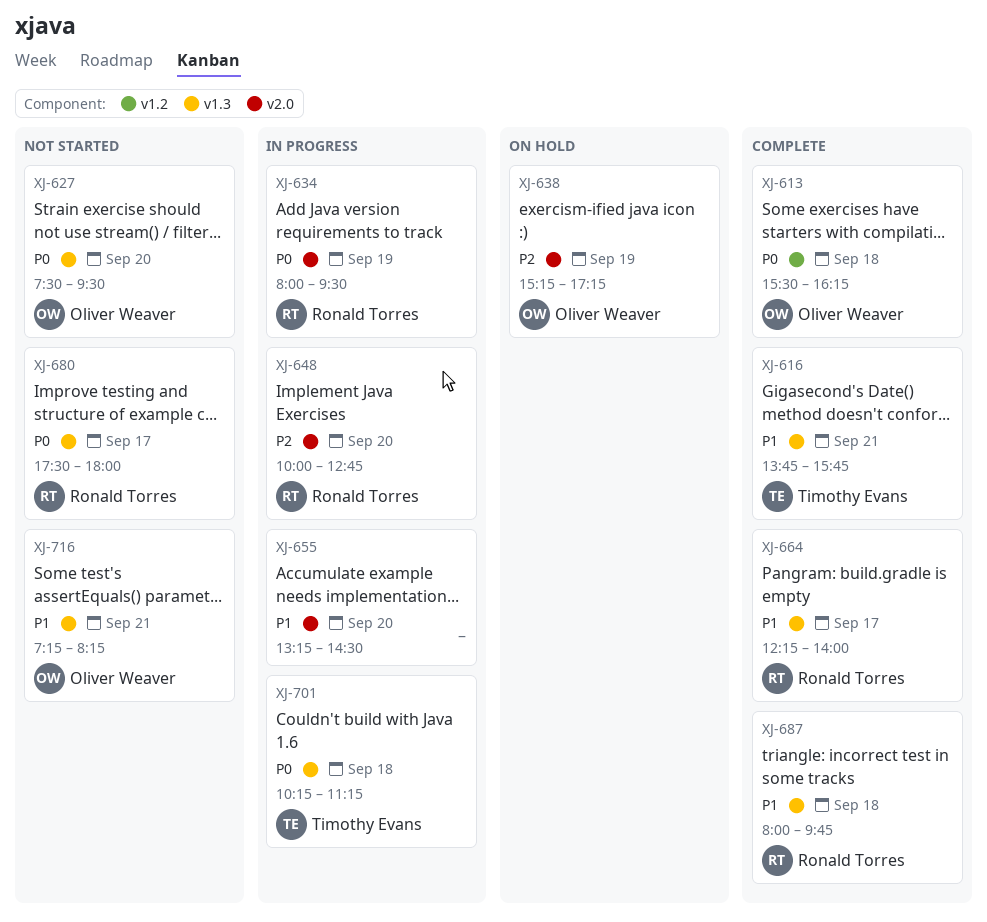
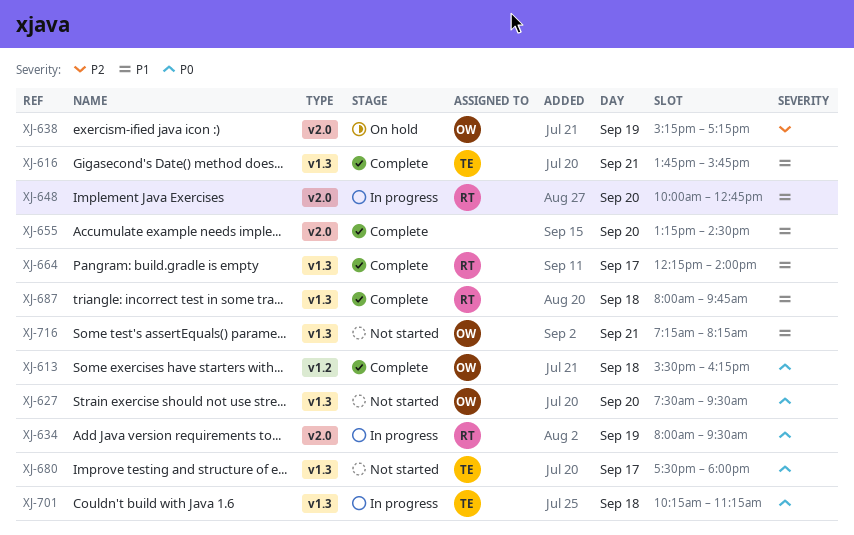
XJ-648, priority: P2 -> P1
XJ-655, status: In progress -> Complete
XJ-680, owner: Ronald Torres -> Timothy Evans

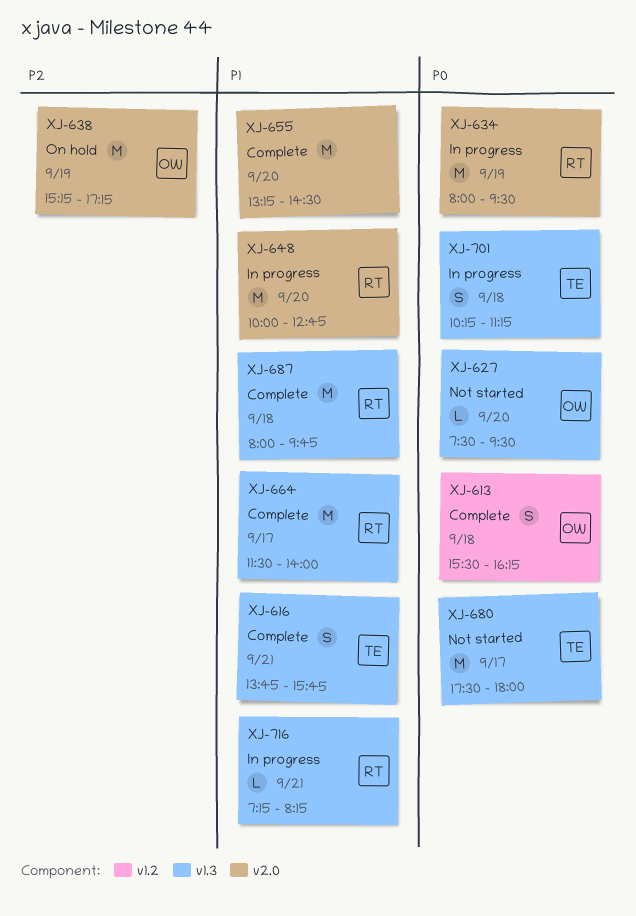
XJ-664, begins: 12:15 -> 11:30
XJ-716, status: Not started -> In progress
XJ-716, owner: OW -> RT

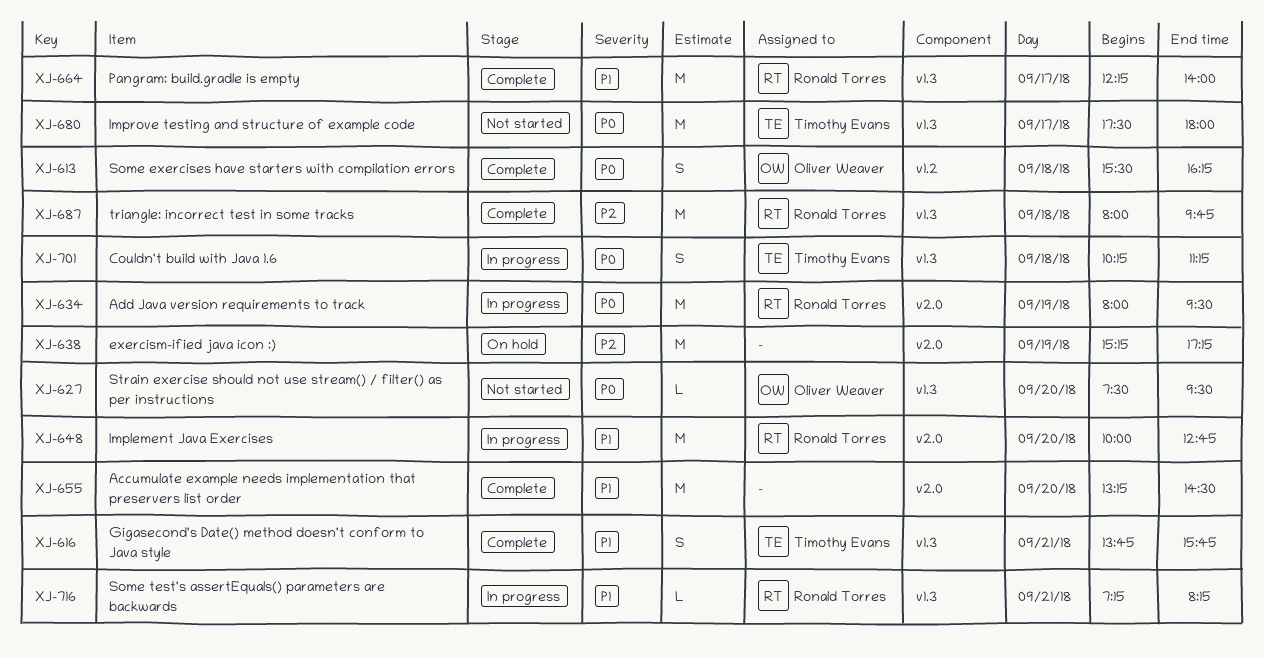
XJ-638, owner: Oliver Weaver -> none
XJ-664, begins: 11:30 -> 12:15
XJ-687, priority: P1 -> P2

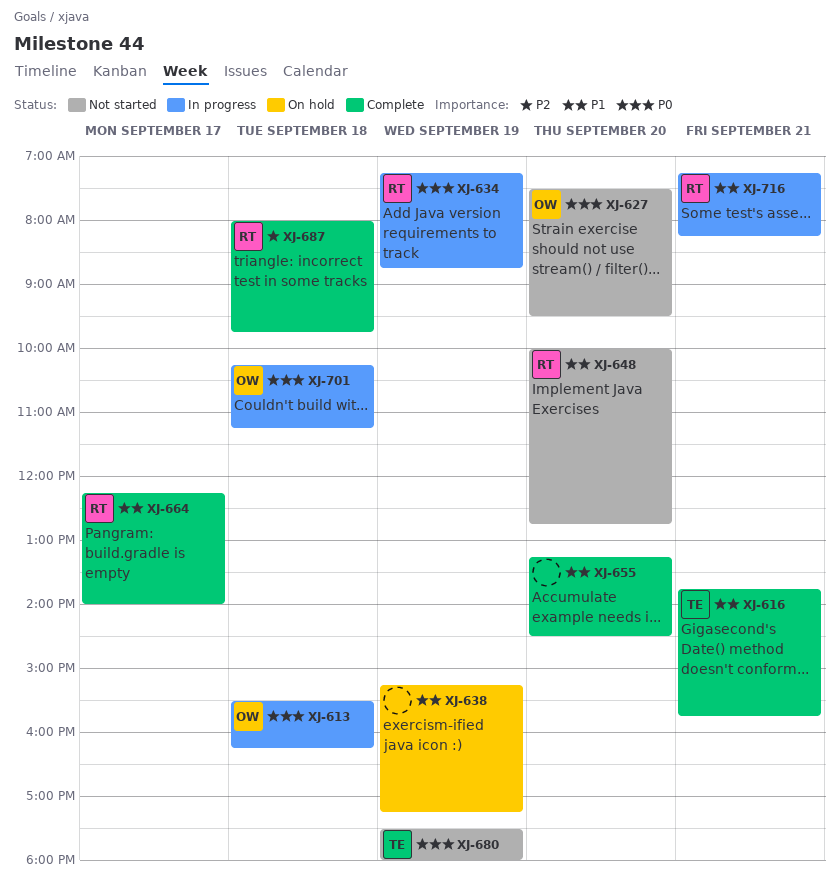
XJ-613, status: Complete -> In progress
XJ-634, begins: 08:00 -> 07:15
XJ-634, ends: 09:30 -> 08:45
XJ-638, priority: P2 -> P1
XJ-648, status: In progress -> Not started
XJ-680, day: Sep 17 -> Sep 19
XJ-701, owner: Timothy Evans -> Oliver Weaver

